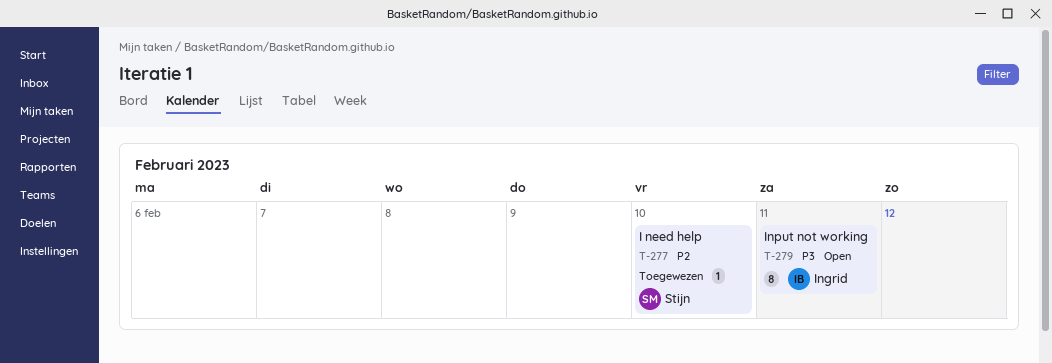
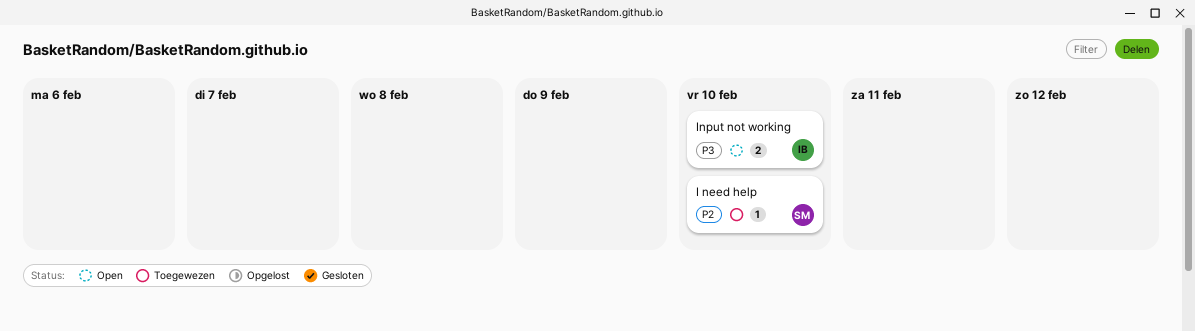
Input not working, estimate: 8 -> 2
Input not working, due: Feb 11 -> Feb 10

